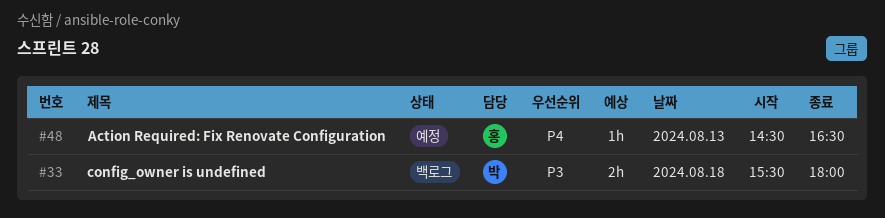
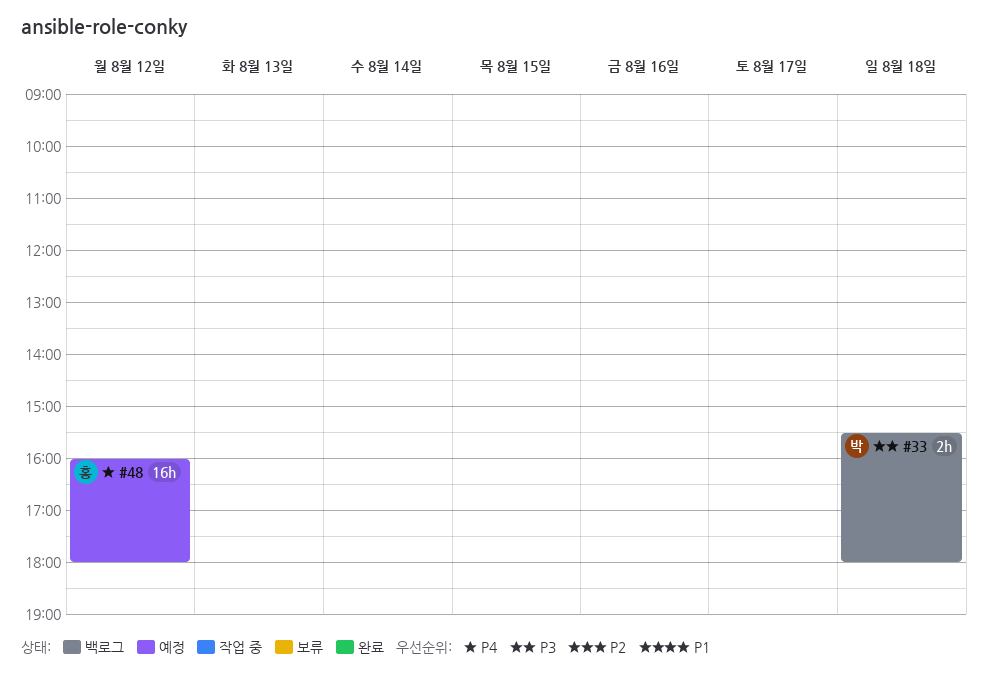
#48, estimate: 1h -> 16h
#48, day: Aug 13 -> Aug 12
#48, begins: 14:30 -> 16:00
#48, ends: 16:30 -> 18:00

